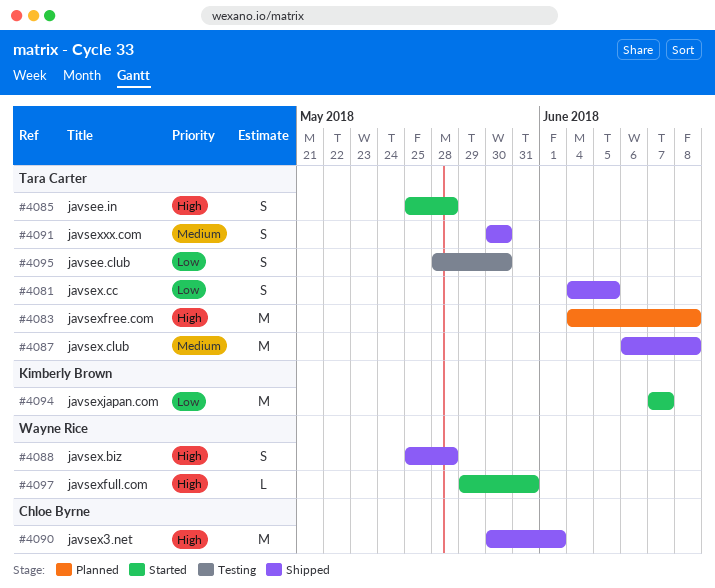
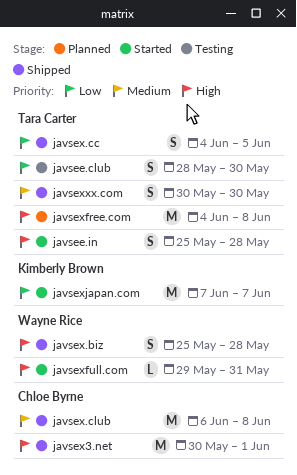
javsex.club, owner: Tara Carter -> Chloe Byrne

